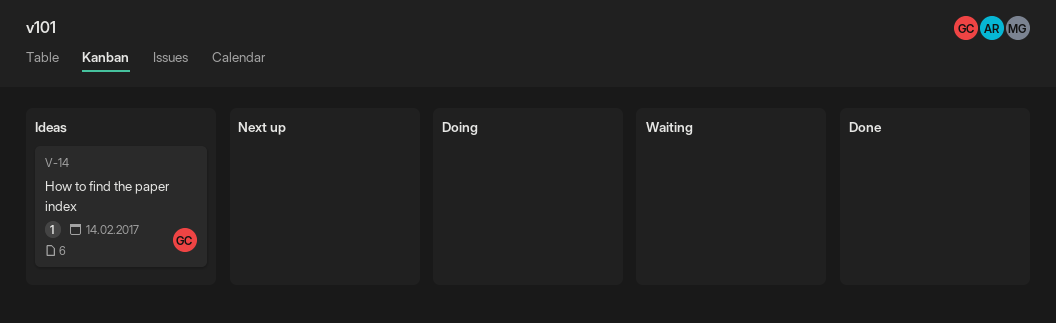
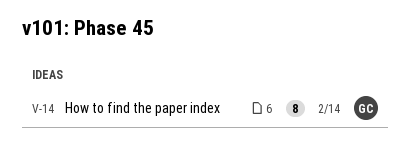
V-14, estimate: 1 -> 8

